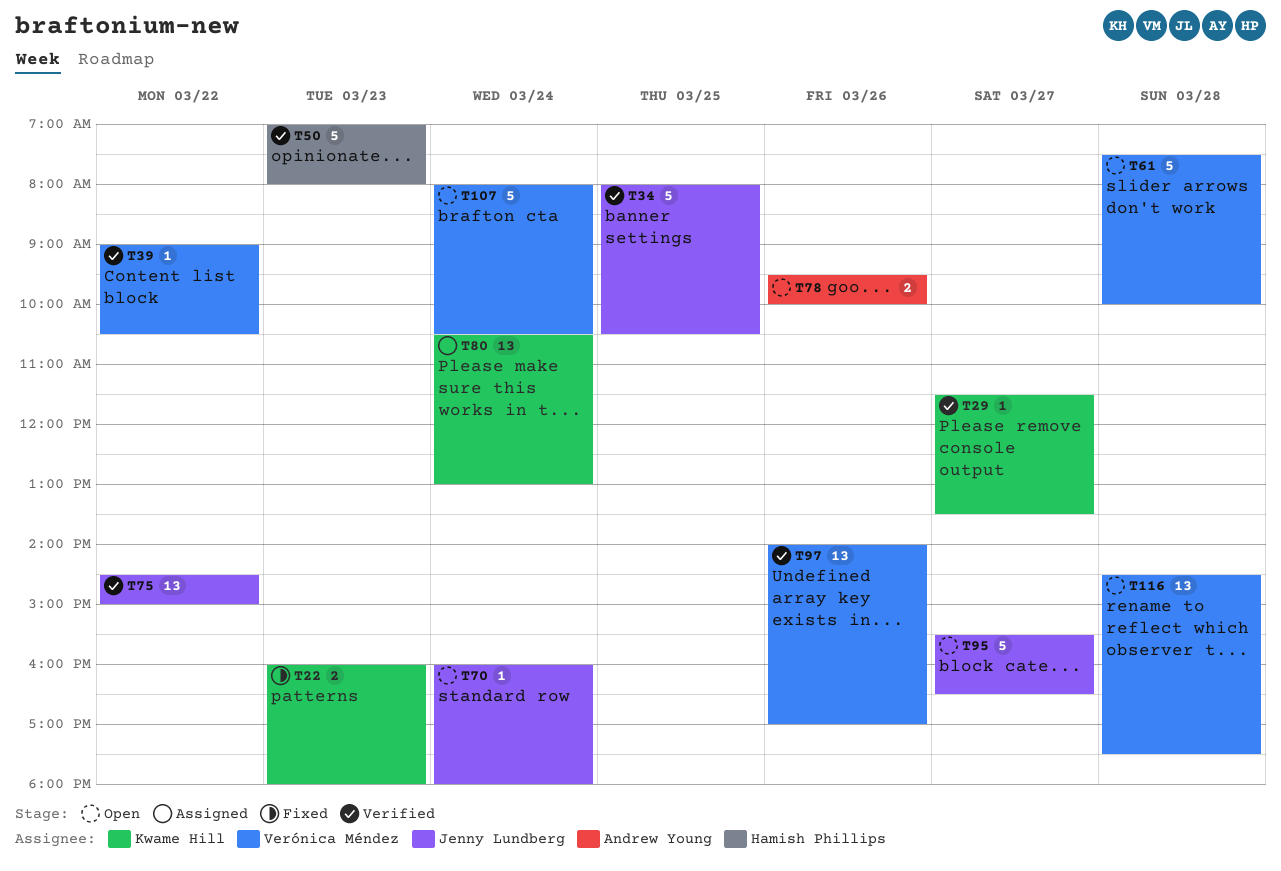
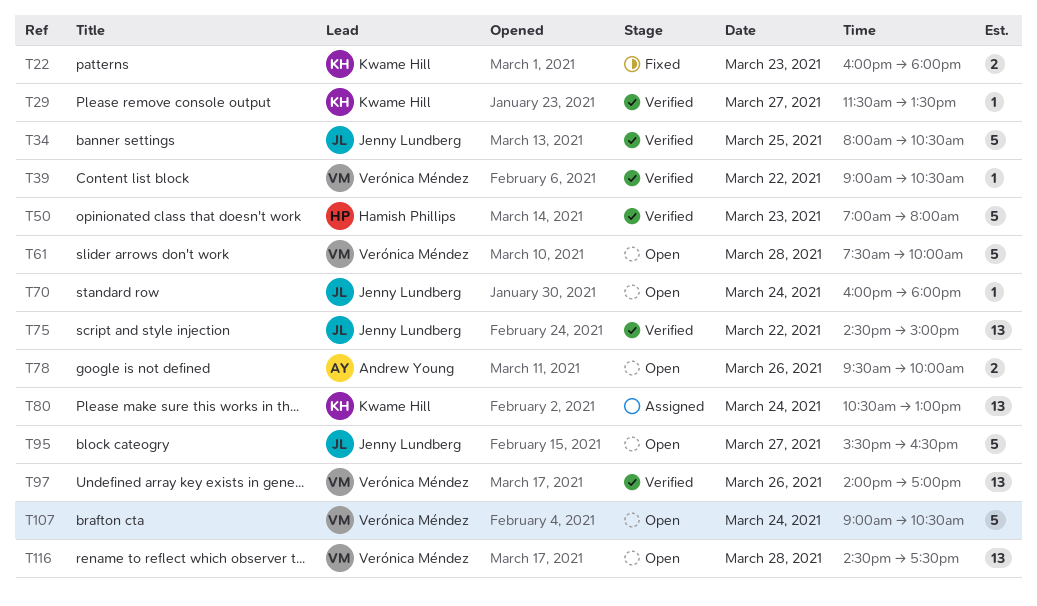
T107, begins: 08:00 -> 09:00

